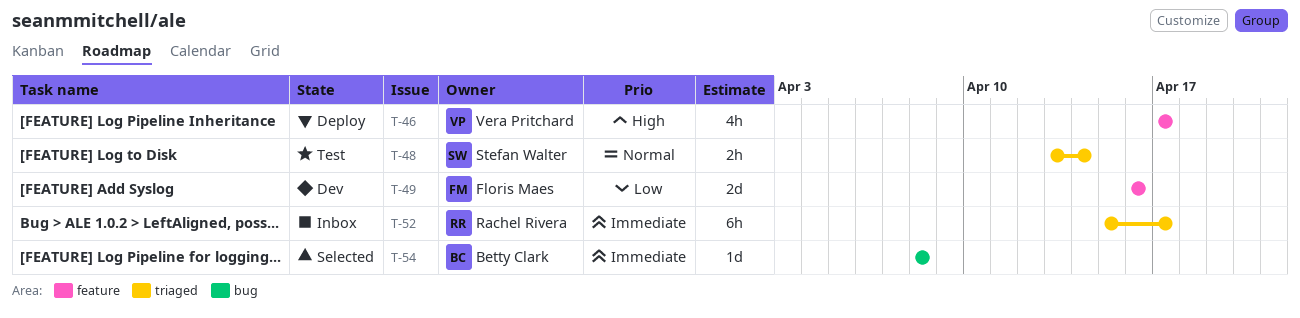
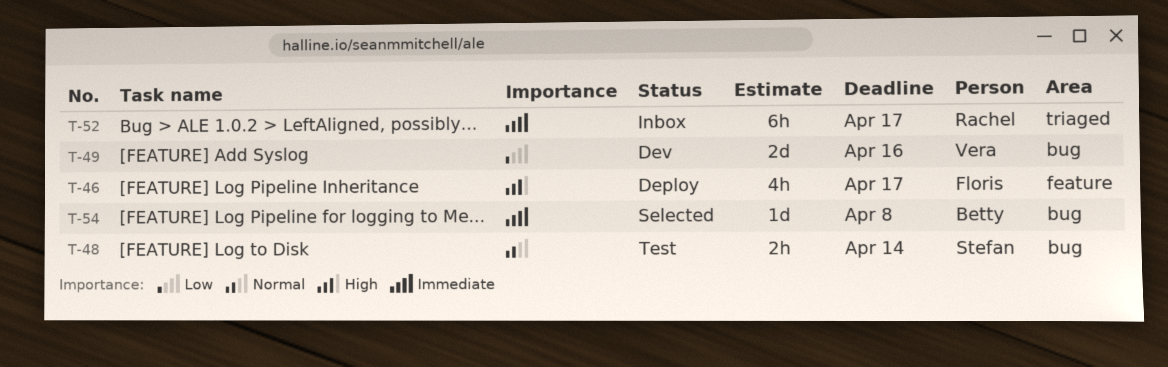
T-46, owner: Vera Pritchard -> Floris Maes
T-48, label: triaged -> bug
T-49, owner: Floris Maes -> Vera Pritchard
T-49, label: feature -> bug

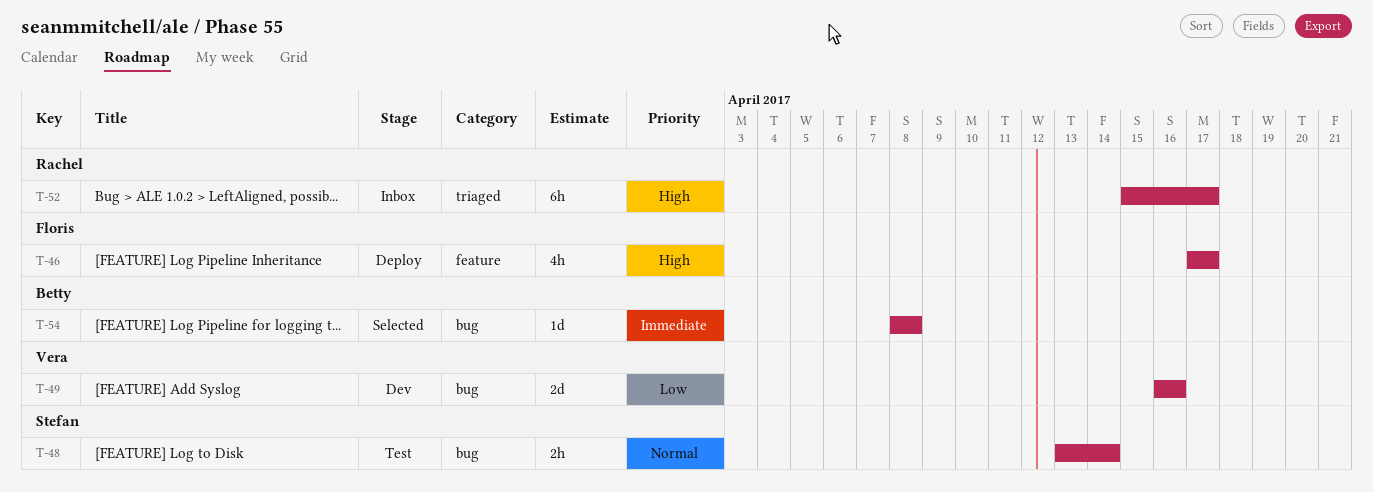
T-52, priority: Immediate -> High

